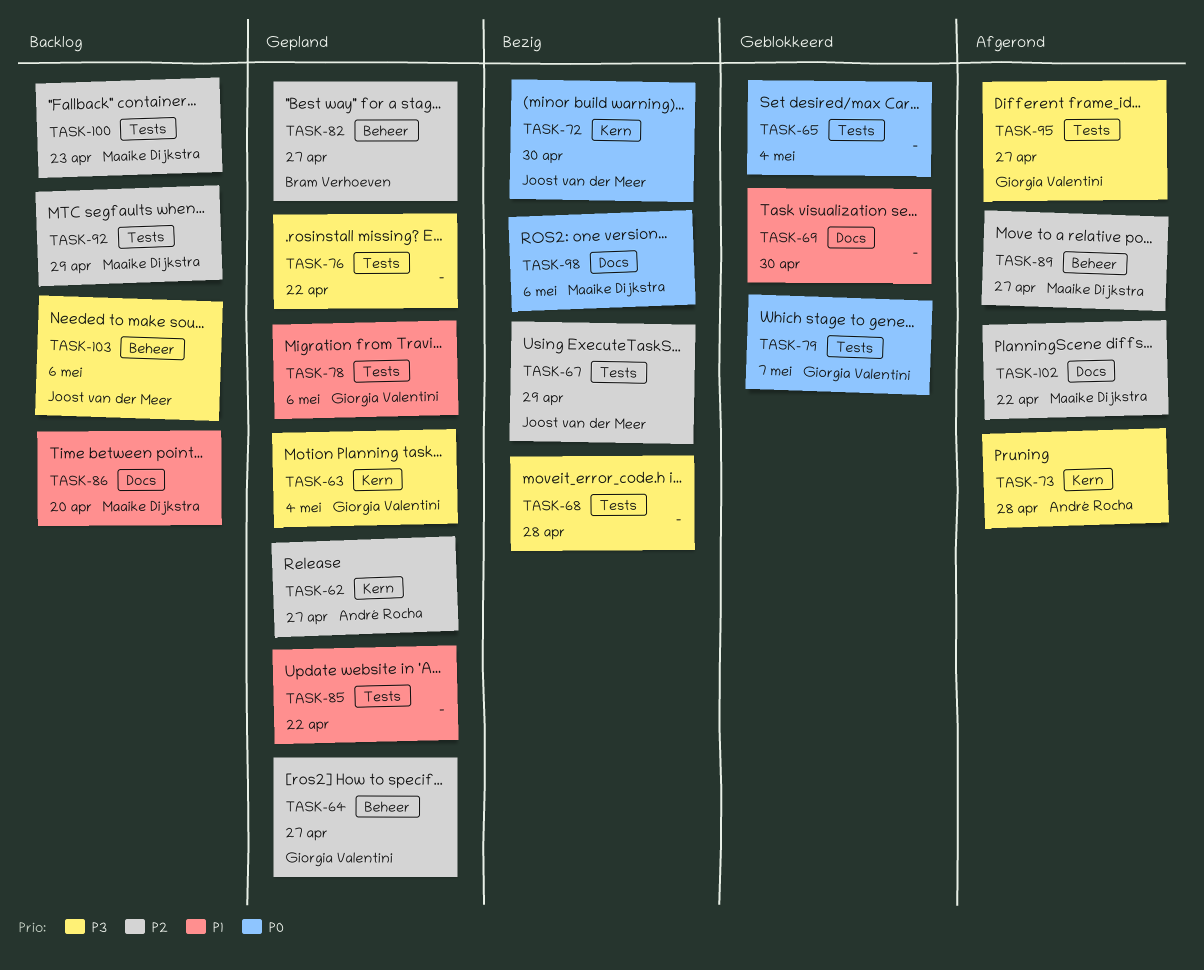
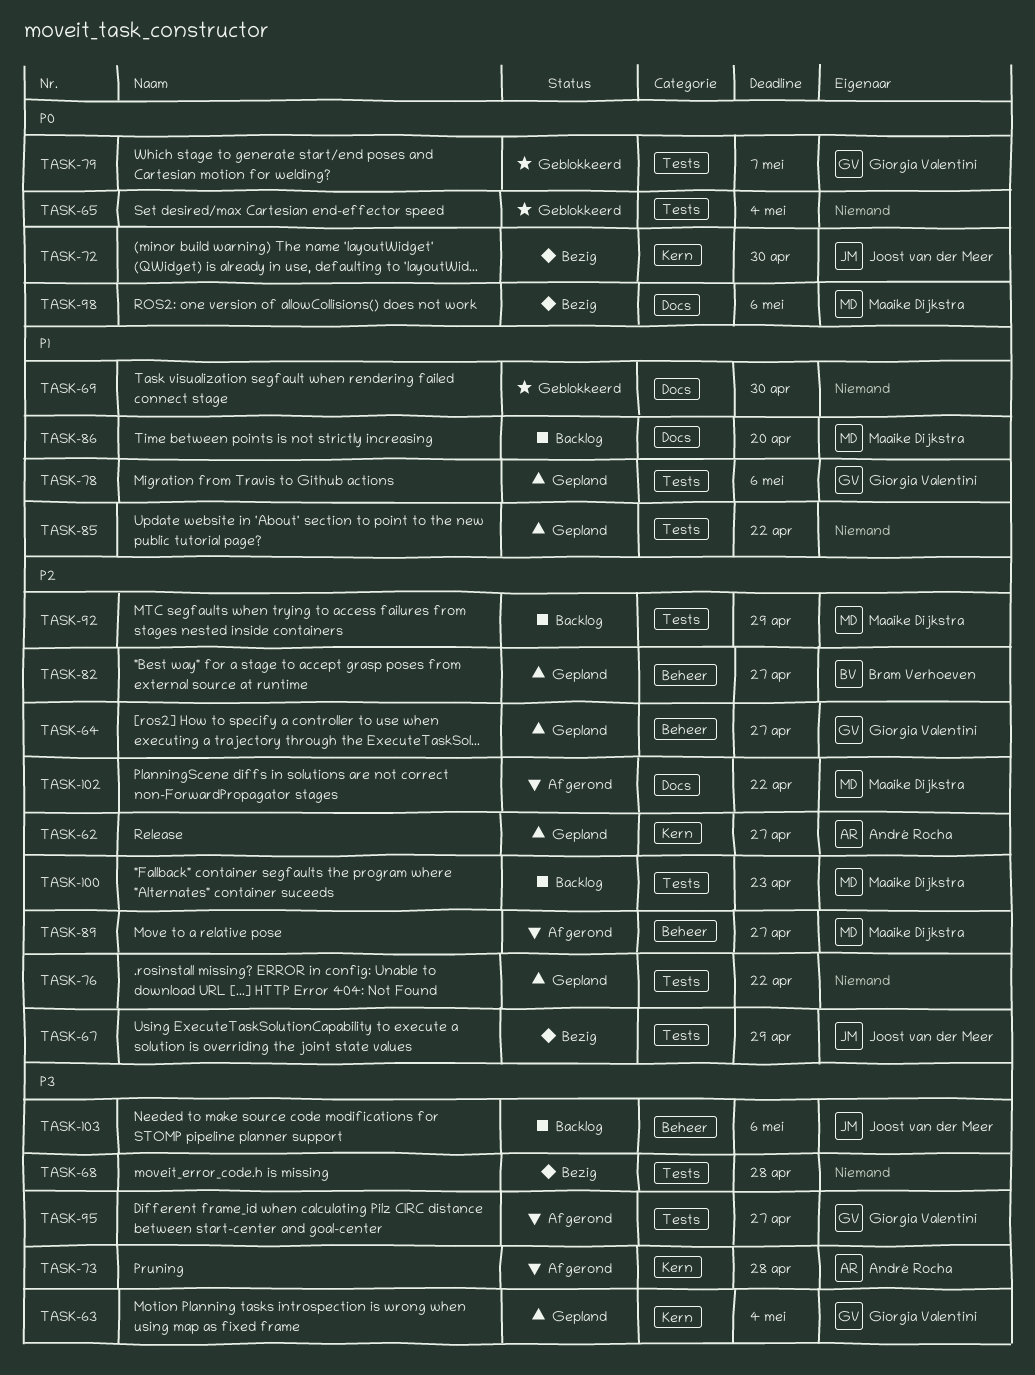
TASK-76, priority: P3 -> P2

